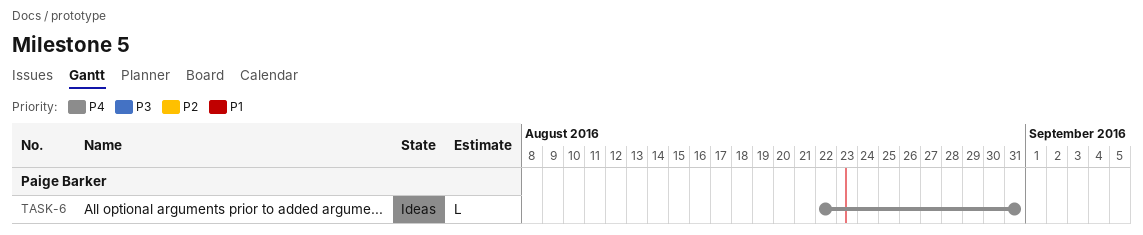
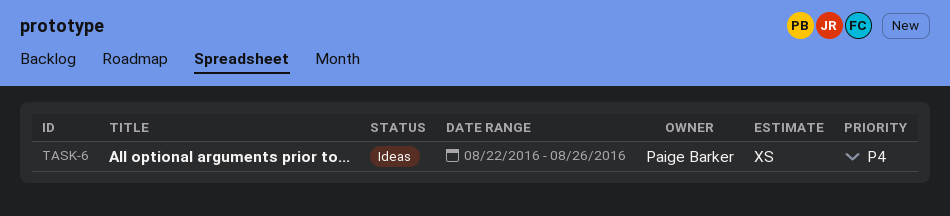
TASK-6, estimate: L -> XS
TASK-6, due: Aug 31 -> Aug 26

